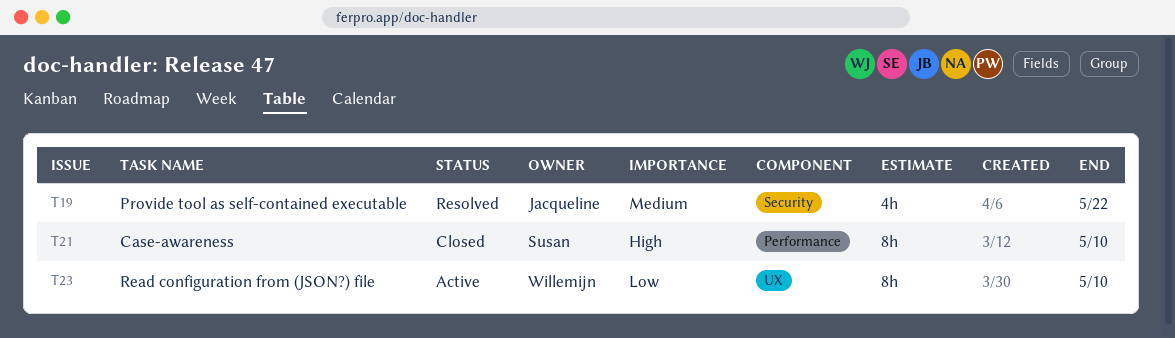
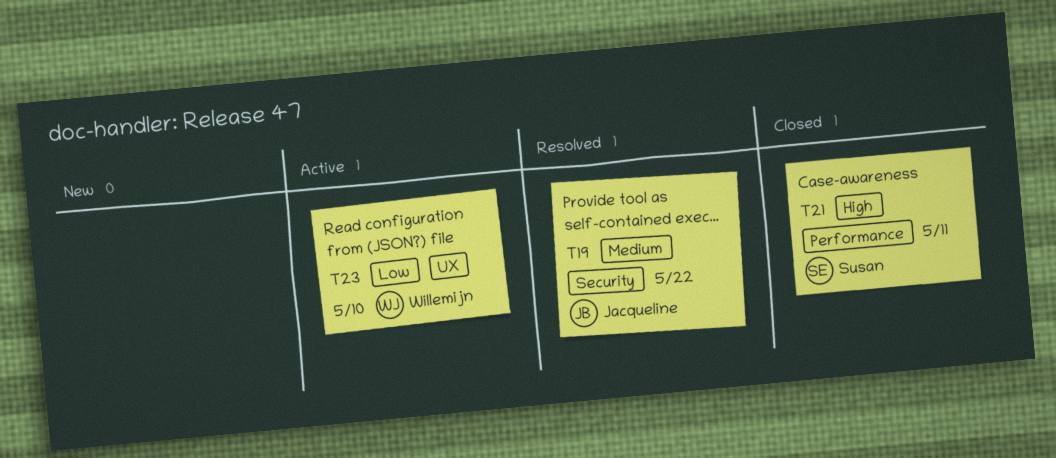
T21, due: May 10 -> May 11

